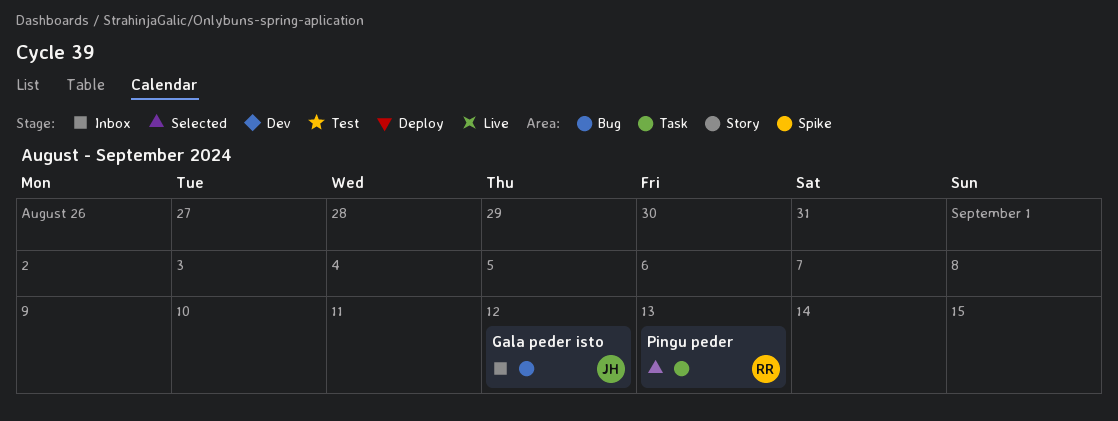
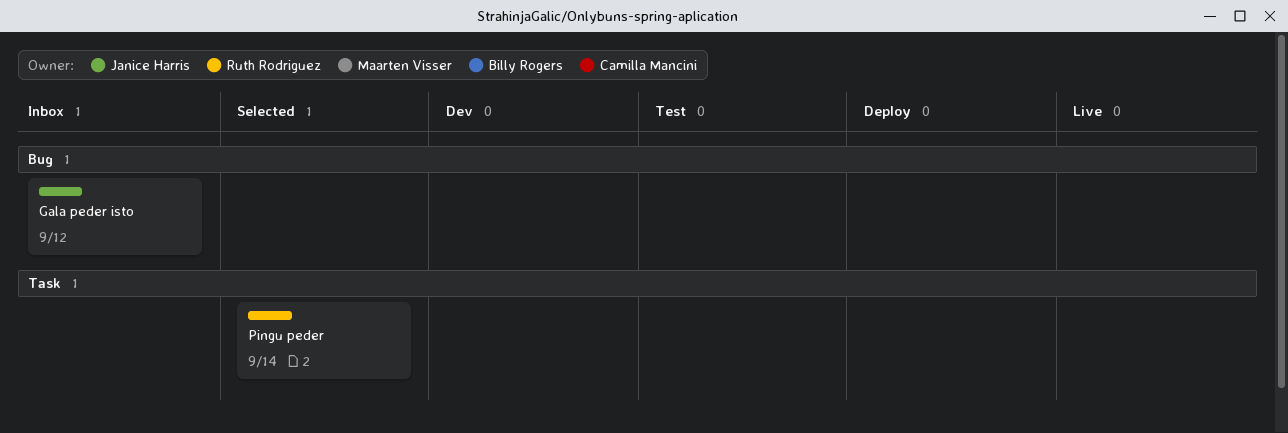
Pingu peder, due: Sep 13 -> Sep 14

